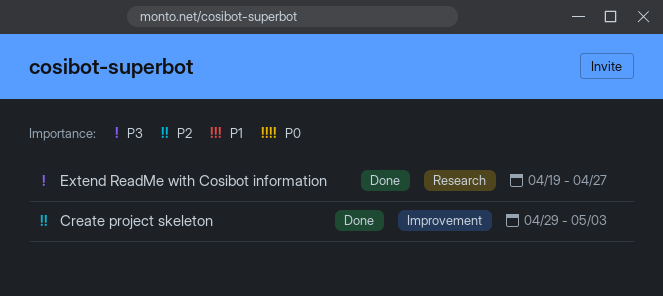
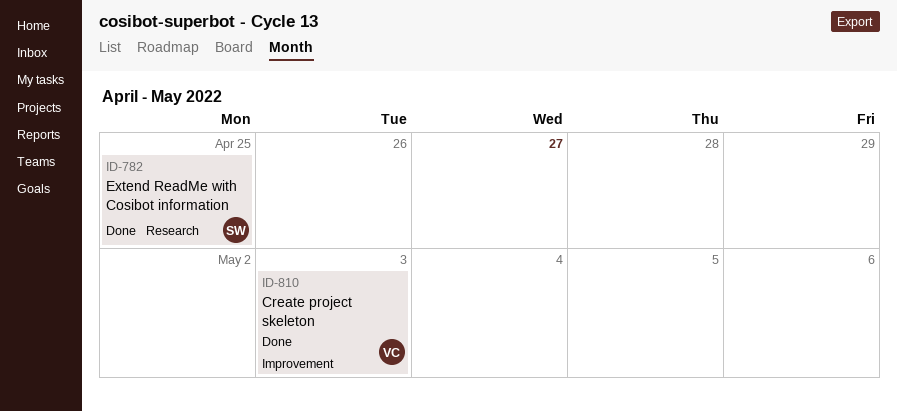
Extend ReadMe with Cosibot information, due: Apr 27 -> Apr 25

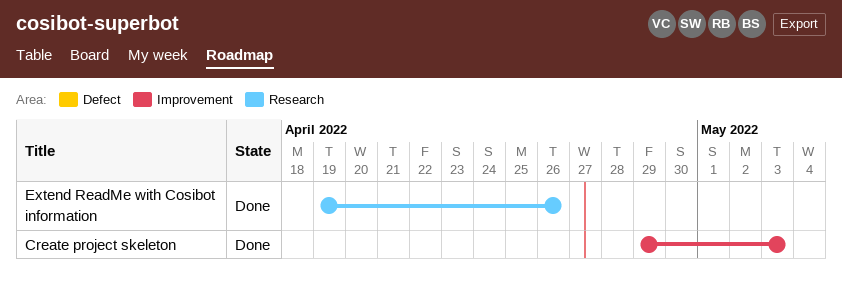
Extend ReadMe with Cosibot information, due: Apr 25 -> Apr 26

